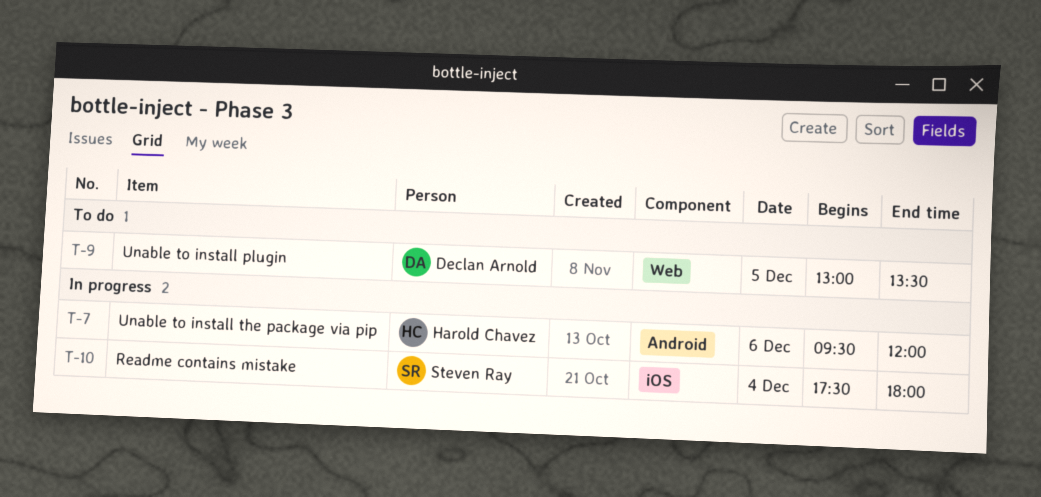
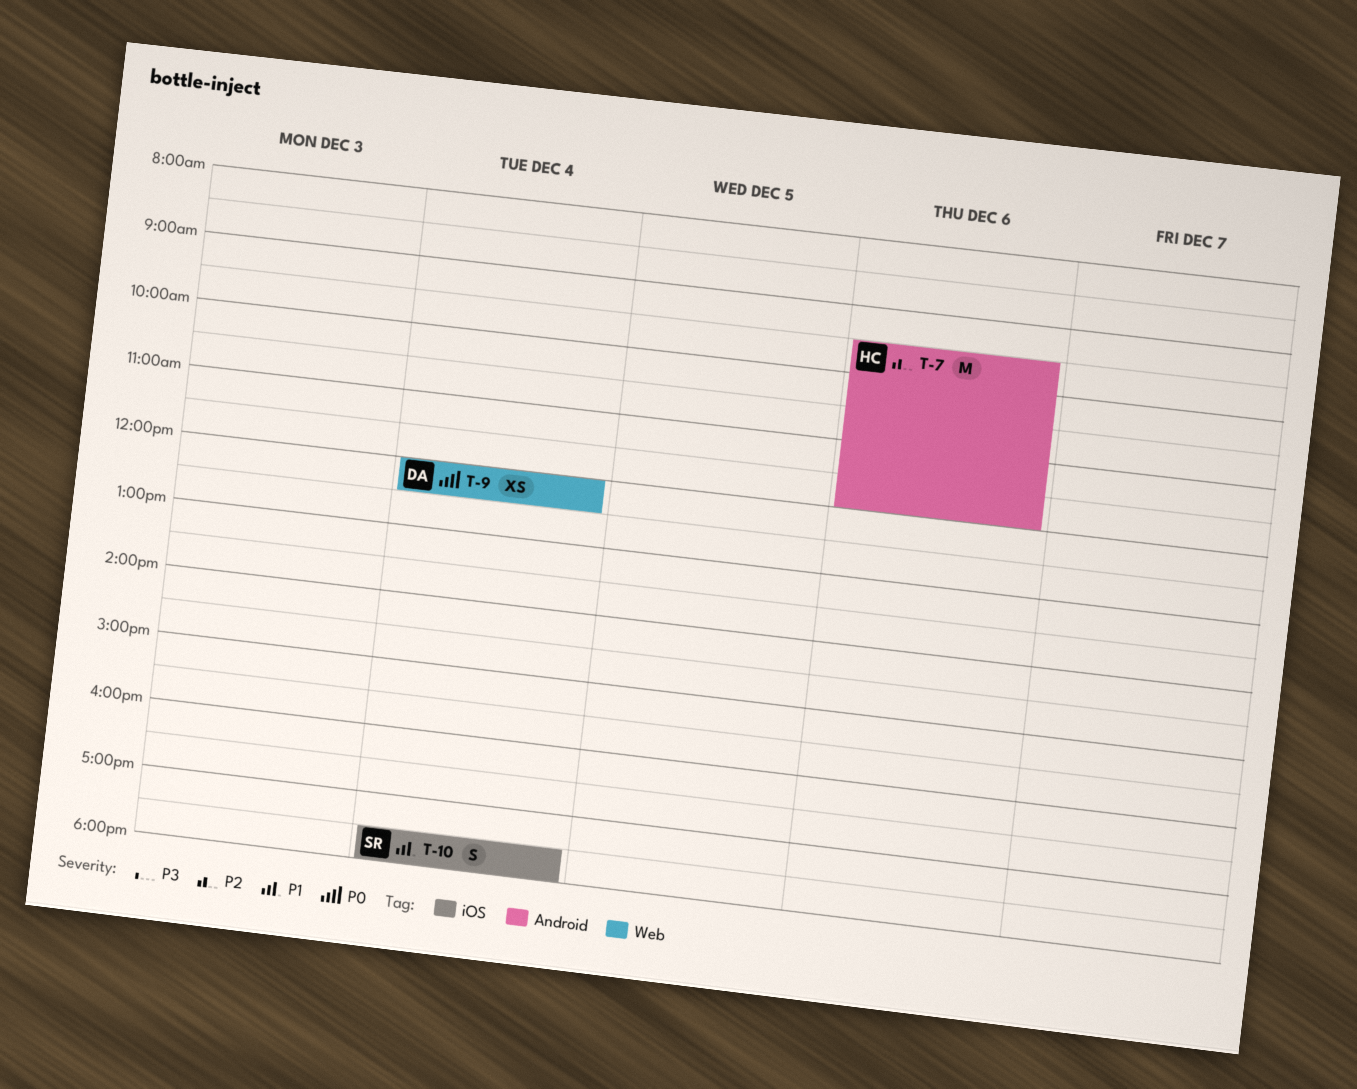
T-9, day: Dec 5 -> Dec 4
T-9, begins: 13:00 -> 12:00
T-9, ends: 13:30 -> 12:30

